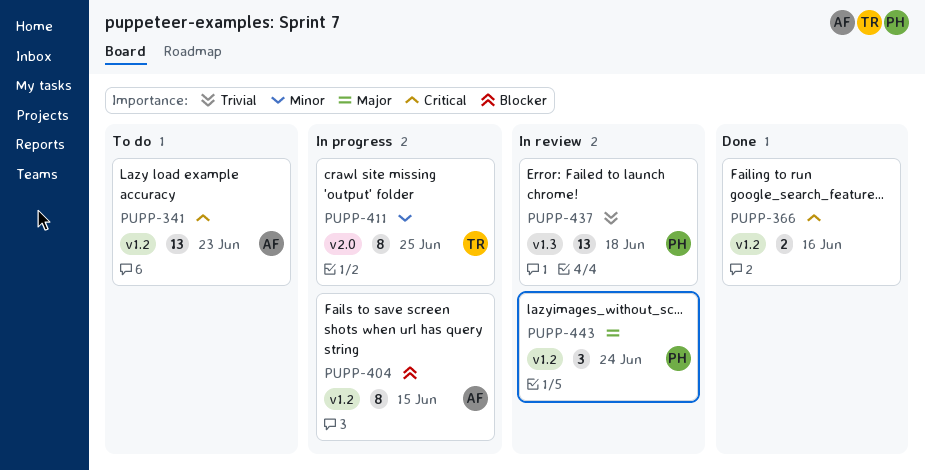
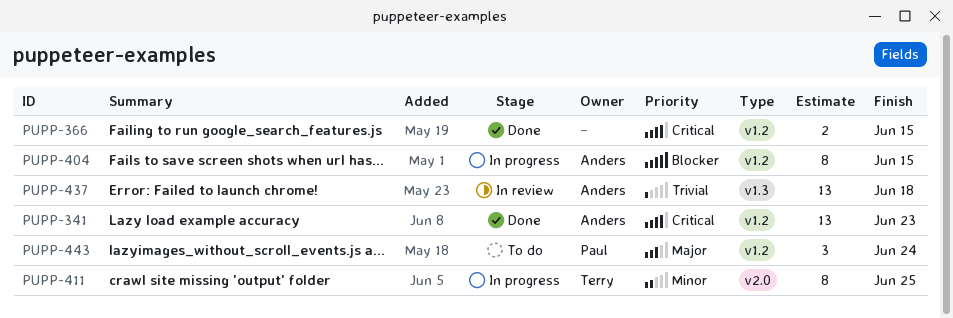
PUPP-341, status: To do -> Done
PUPP-366, due: Jun 16 -> Jun 15
PUPP-437, owner: Paul -> Anders
PUPP-443, status: In review -> To do

